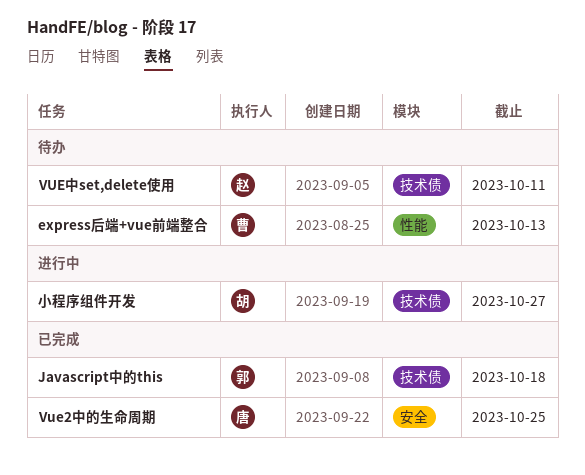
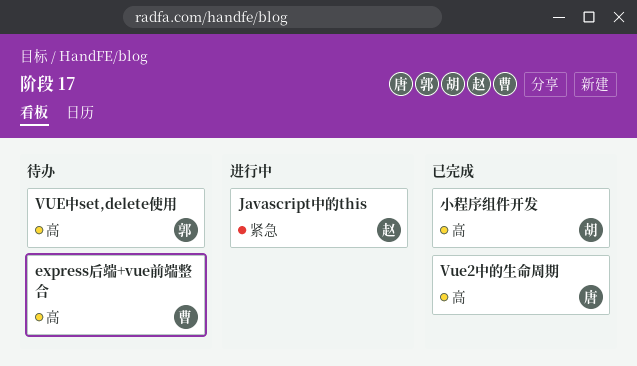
Javascript中的this, status: 已完成 -> 进行中
Javascript中的this, owner: 郭 -> 赵
VUE中set,delete使用, owner: 赵 -> 郭
小程序组件开发, status: 进行中 -> 已完成

